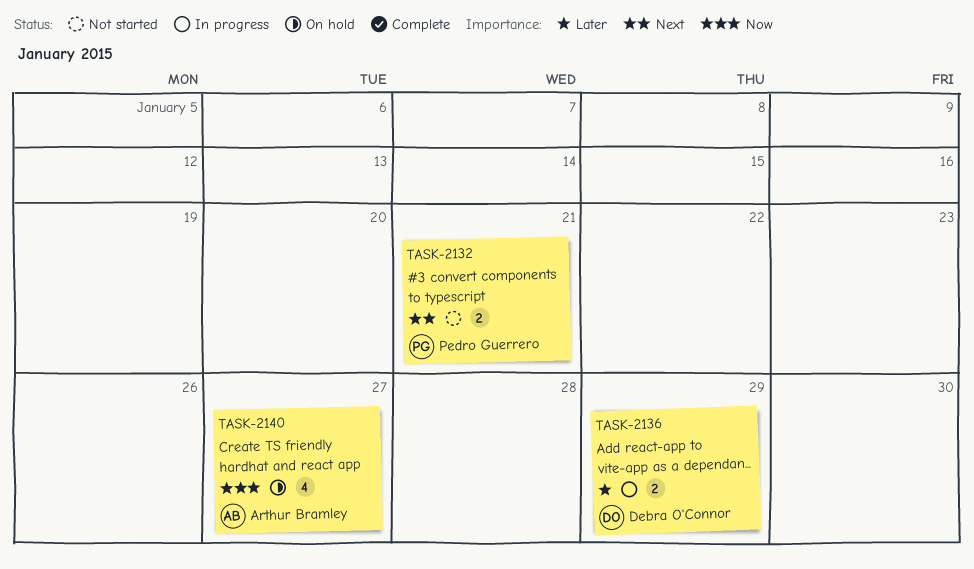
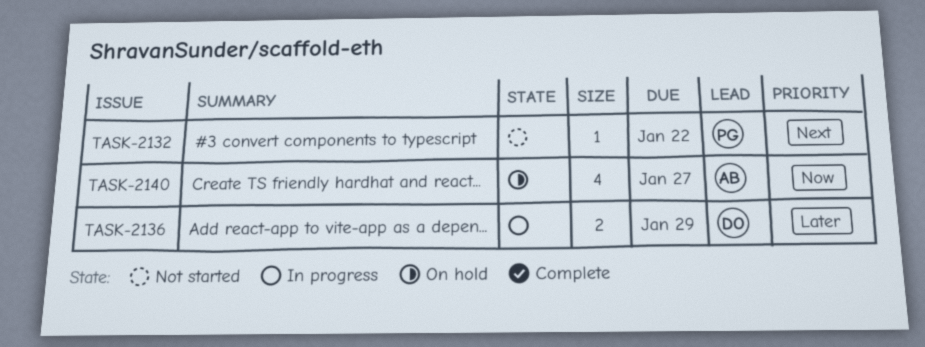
TASK-2132, estimate: 2 -> 1
TASK-2132, due: Jan 21 -> Jan 22

